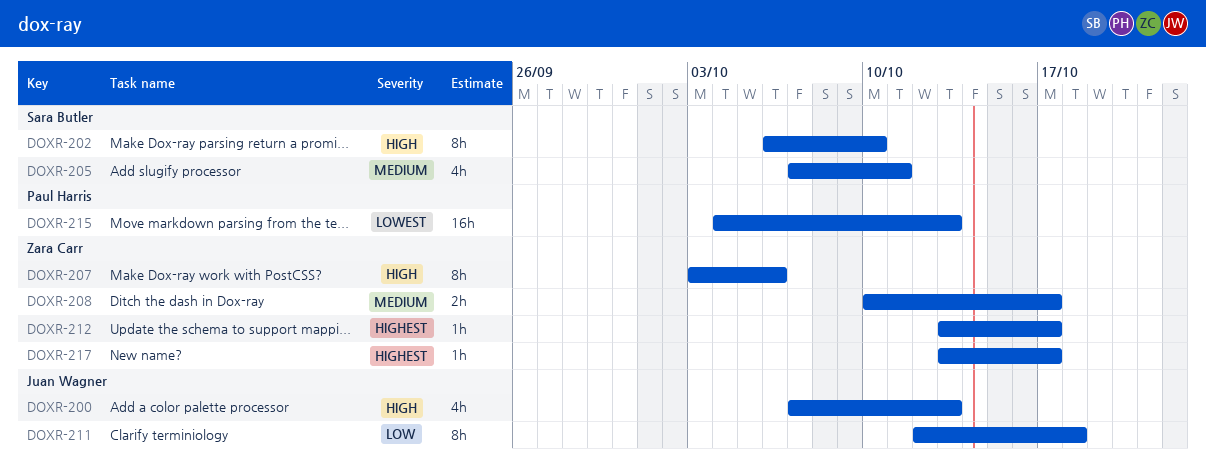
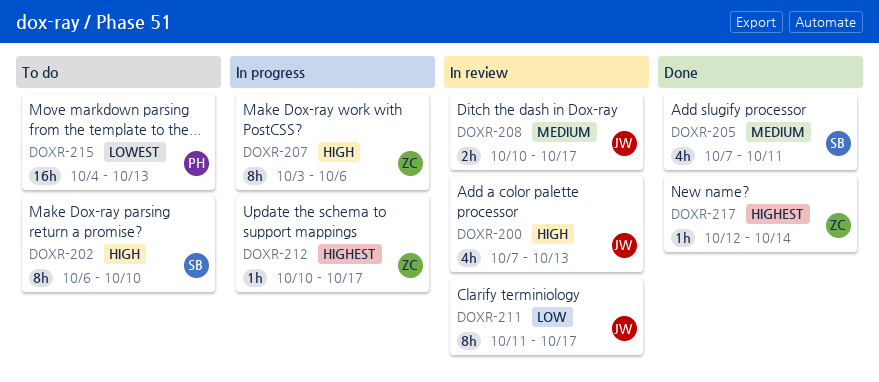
DOXR-208, owner: Zara Carr -> Juan Wagner
DOXR-211, start: Oct 12 -> Oct 11
DOXR-211, due: Oct 18 -> Oct 17
DOXR-212, start: Oct 13 -> Oct 10
DOXR-217, start: Oct 13 -> Oct 12
DOXR-217, due: Oct 17 -> Oct 14

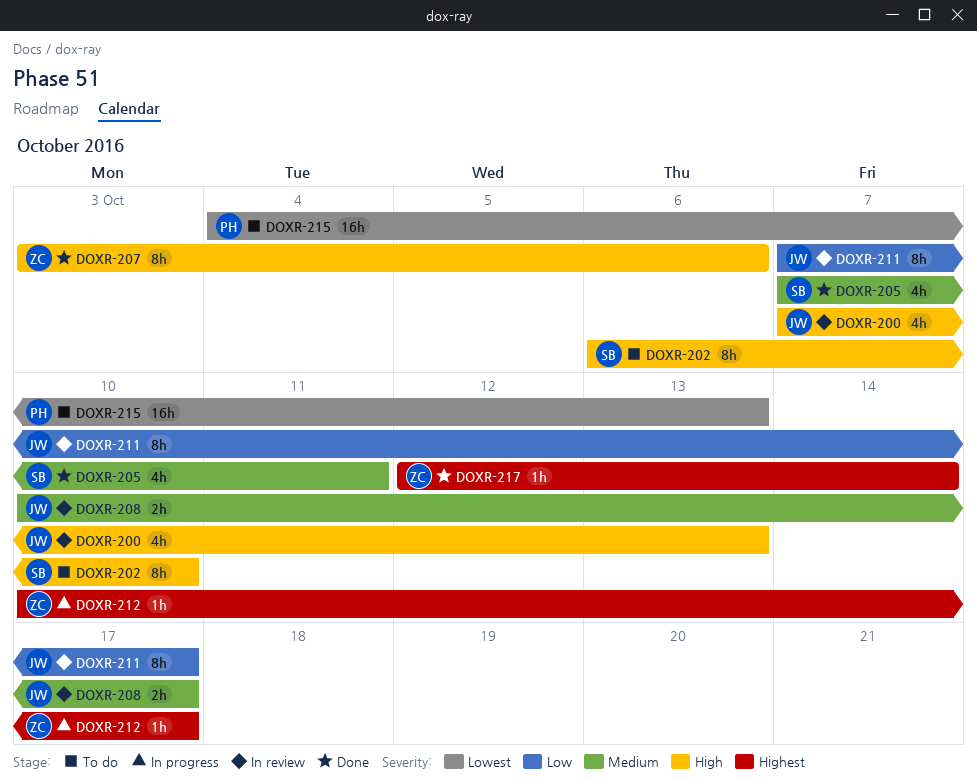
DOXR-207, status: In progress -> Done
DOXR-211, start: Oct 11 -> Oct 7

